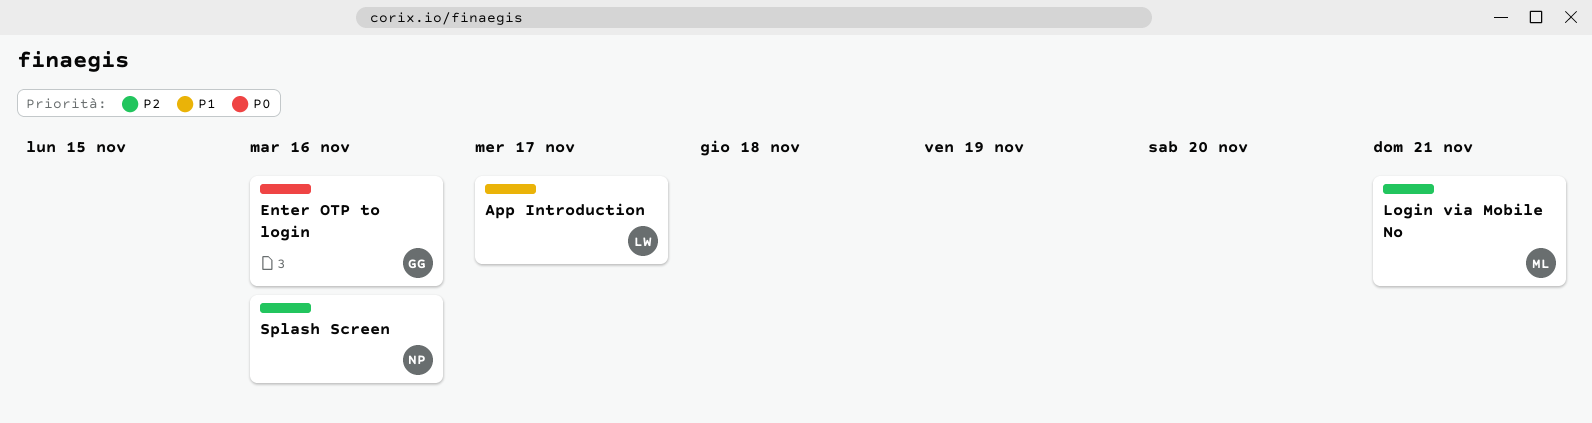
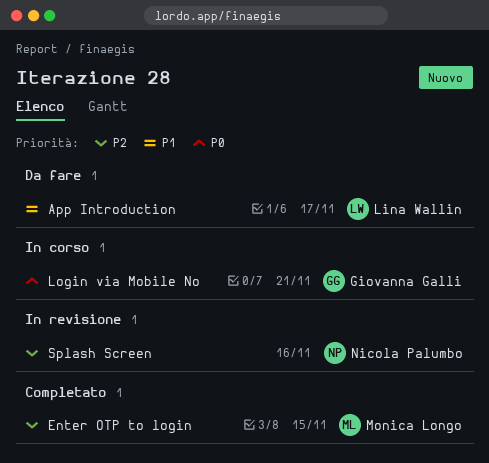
Enter OTP to login, owner: Giovanna Galli -> Monica Longo
Enter OTP to login, priority: P0 -> P2
Enter OTP to login, due: Nov 16 -> Nov 15
Login via Mobile No, owner: Monica Longo -> Giovanna Galli
Login via Mobile No, priority: P2 -> P0

